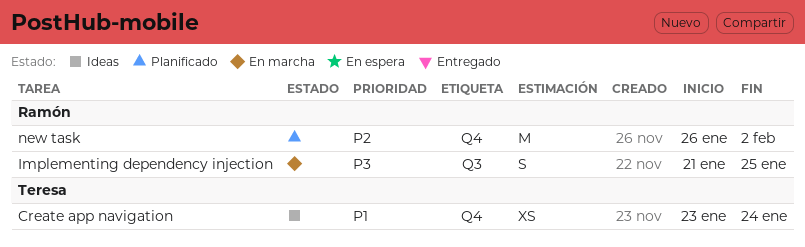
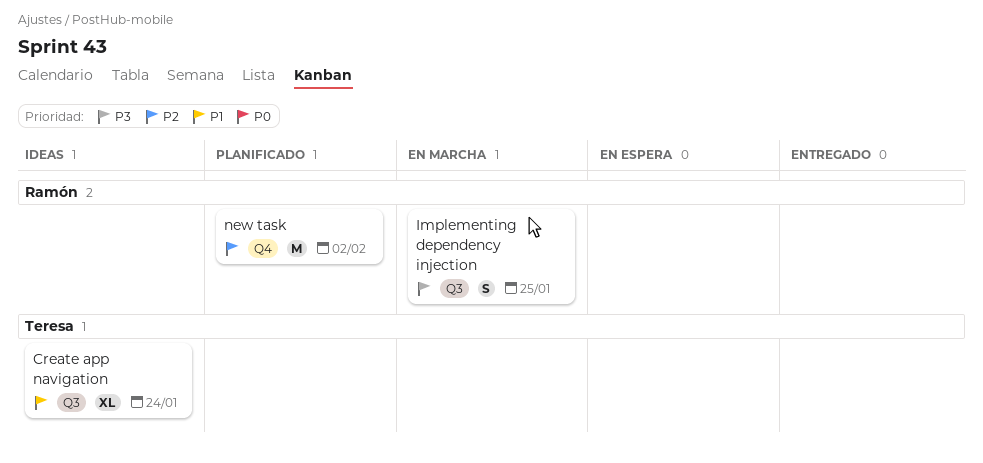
Create app navigation, label: Q4 -> Q3
Create app navigation, estimate: XS -> XL

